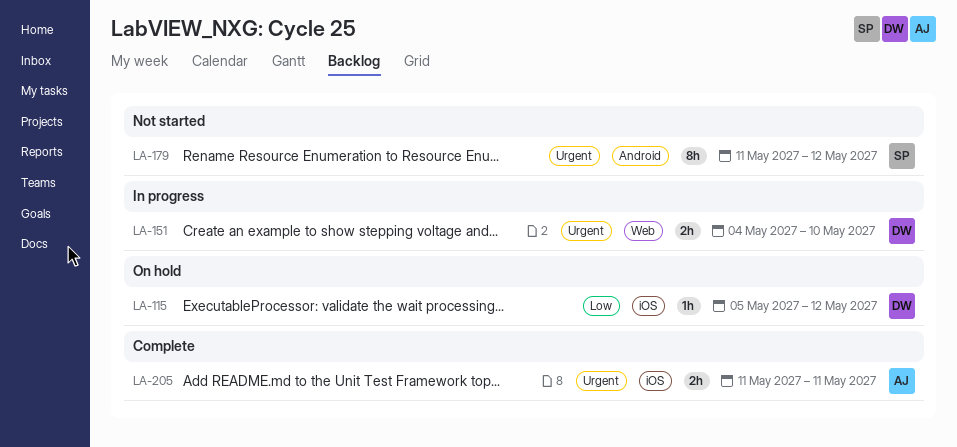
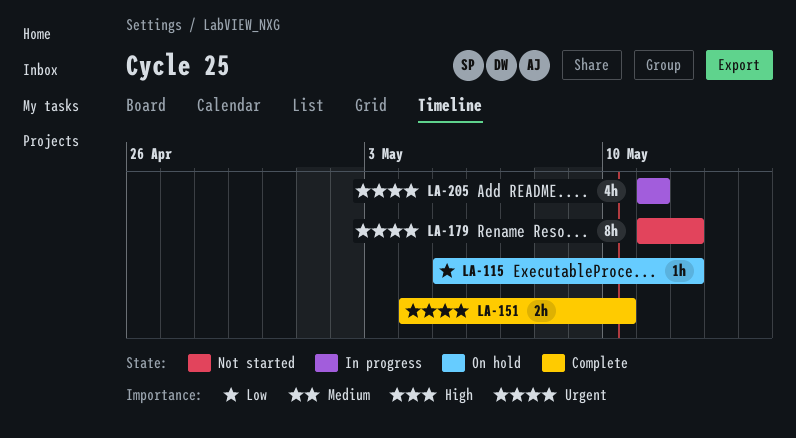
LA-151, status: In progress -> Complete
LA-205, status: Complete -> In progress
LA-205, estimate: 2h -> 4h

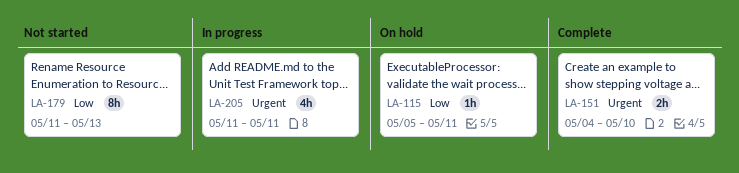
LA-115, due: May 12 -> May 11
LA-179, priority: Urgent -> Low
LA-179, due: May 12 -> May 13

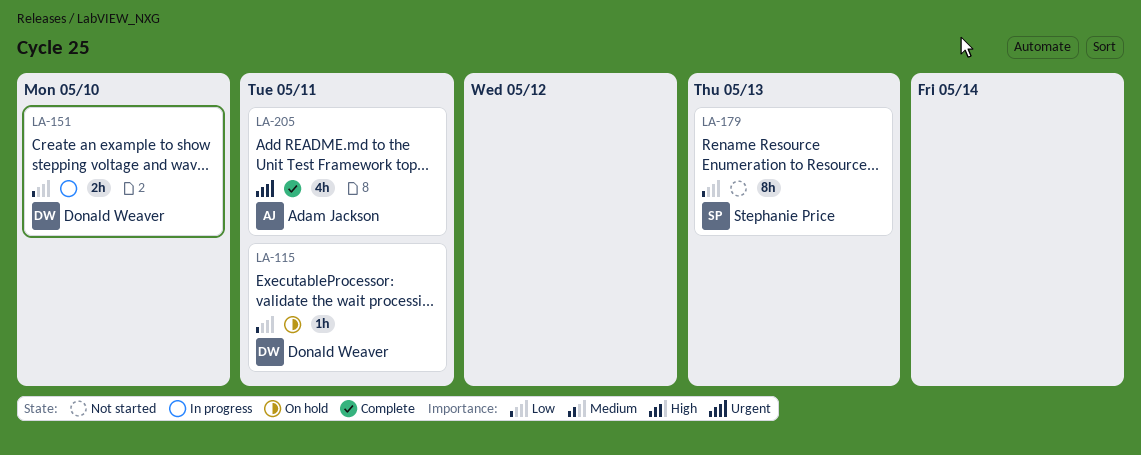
LA-151, status: Complete -> In progress
LA-151, priority: Urgent -> Low
LA-205, status: In progress -> Complete

